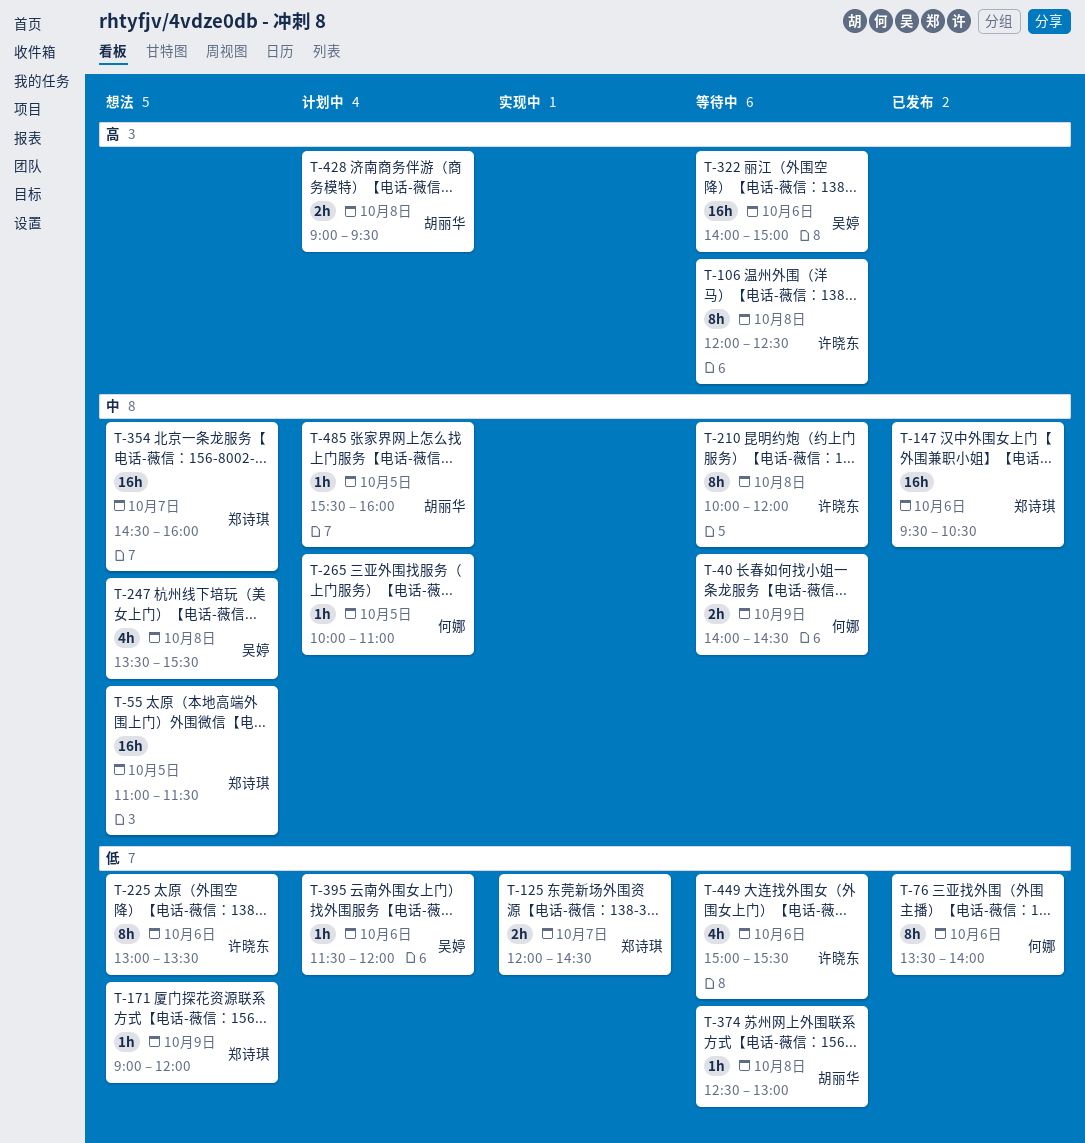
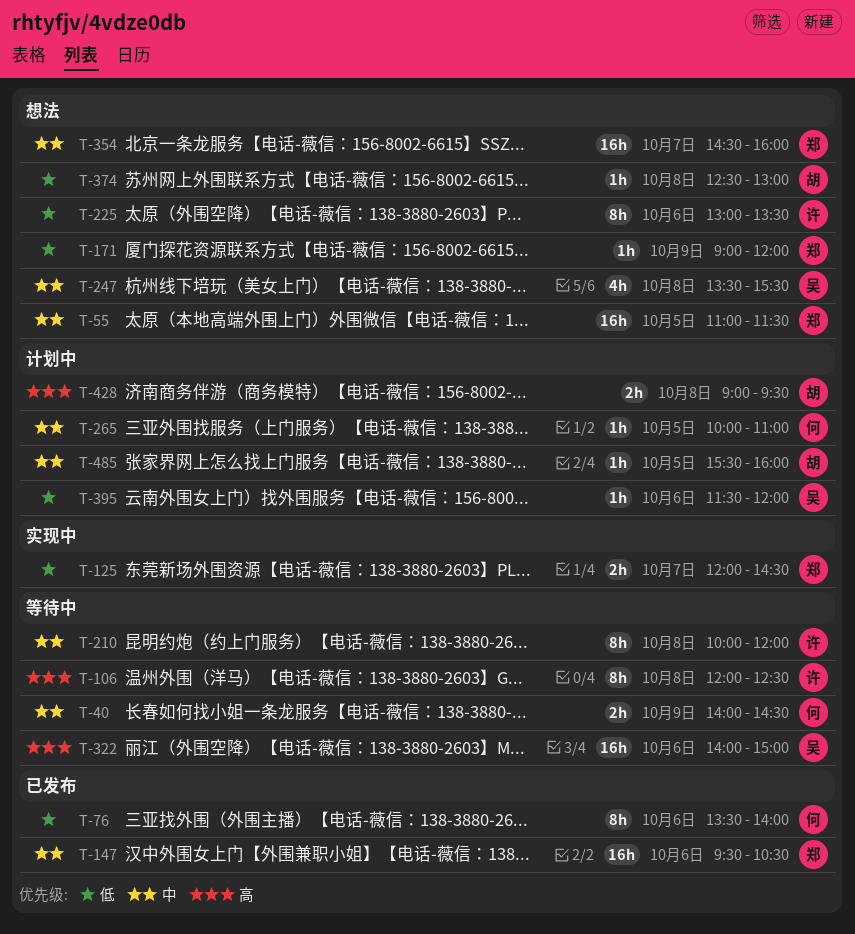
T-374, status: 等待中 -> 想法
T-449: present -> none

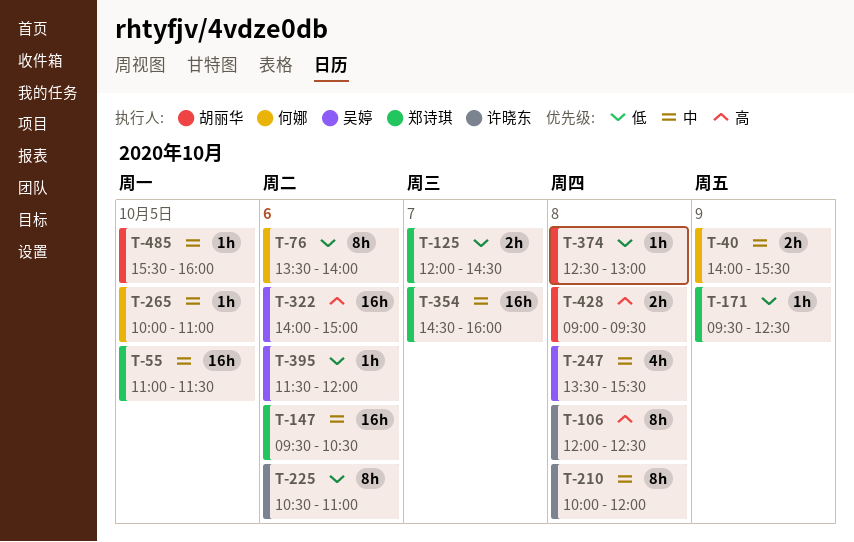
T-40, ends: 14:30 -> 15:30
T-171, begins: 09:00 -> 09:30
T-171, ends: 12:00 -> 12:30
T-225, begins: 13:00 -> 10:30
T-225, ends: 13:30 -> 11:00

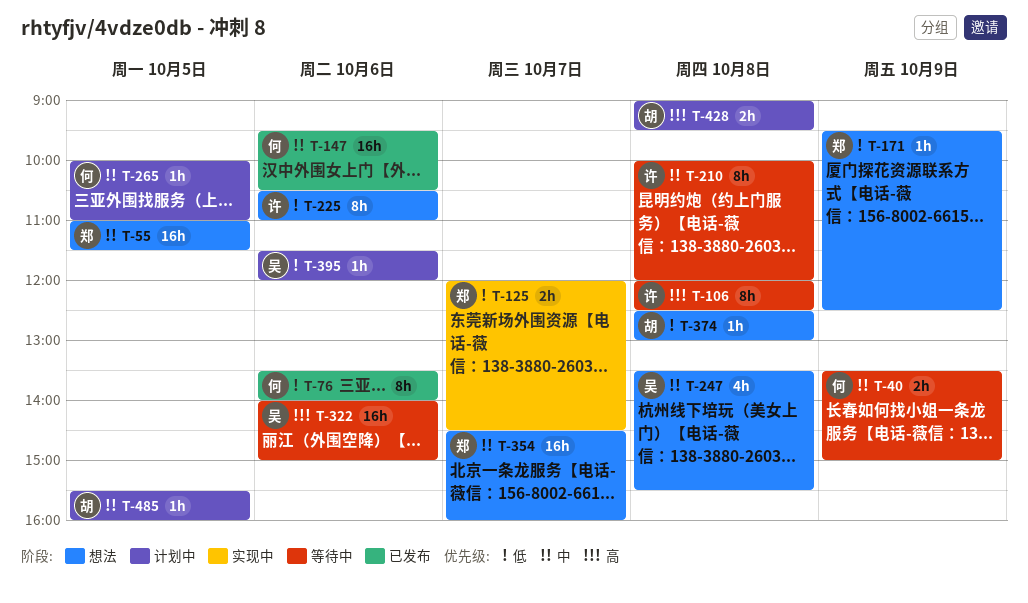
T-40, begins: 14:00 -> 13:30
T-40, ends: 15:30 -> 15:00
T-147, owner: 郑诗琪 -> 何娜

